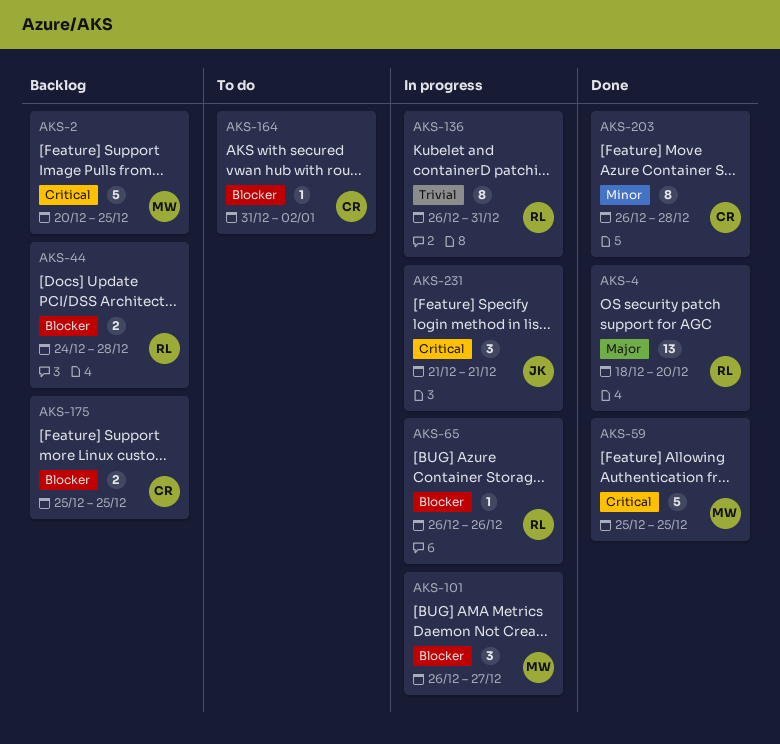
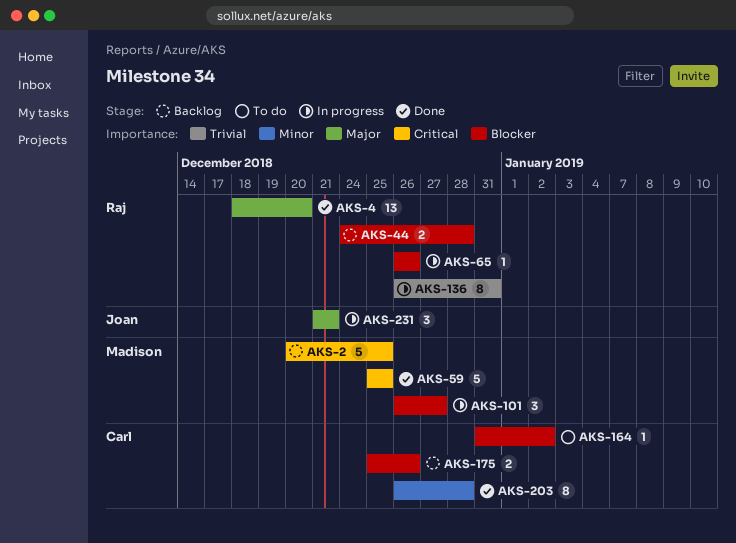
AKS-175, due: Dec 25 -> Dec 26
AKS-231, priority: Critical -> Major

